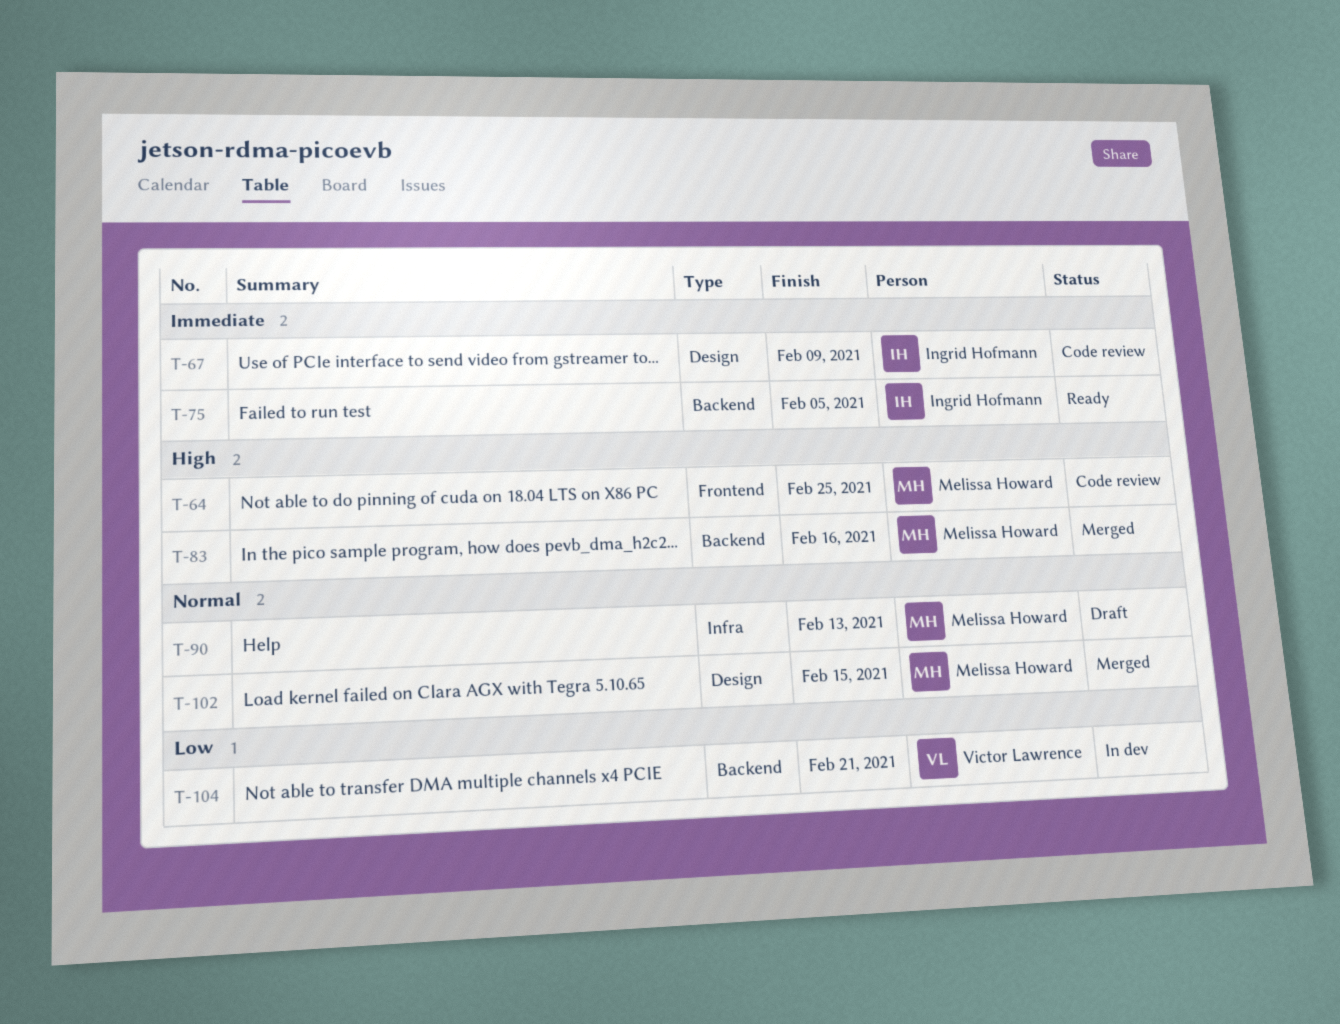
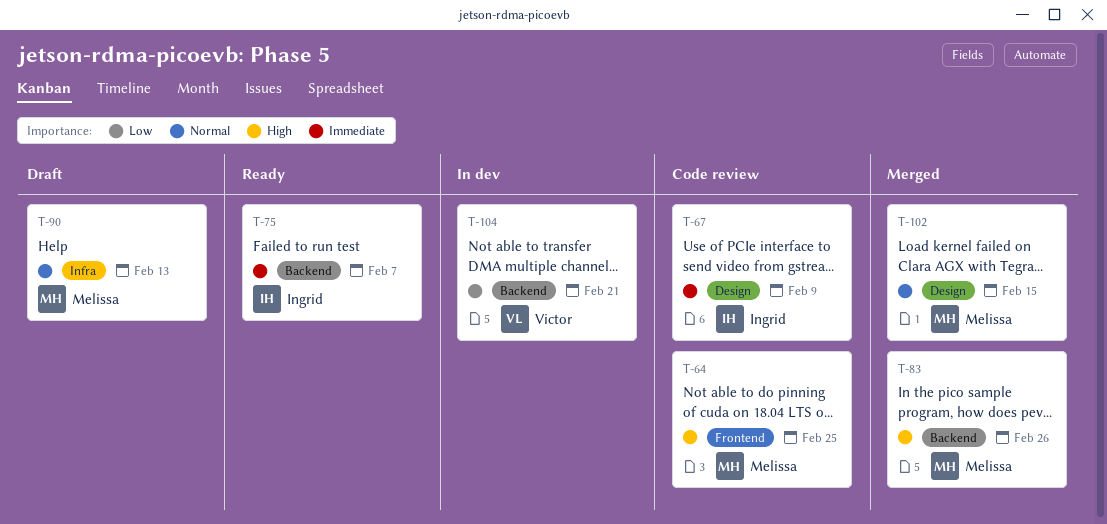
T-75, due: Feb 5 -> Feb 7
T-83, due: Feb 16 -> Feb 26

